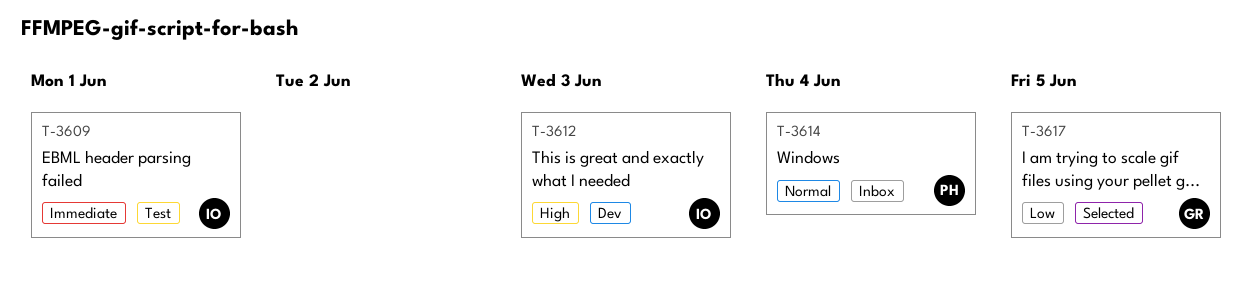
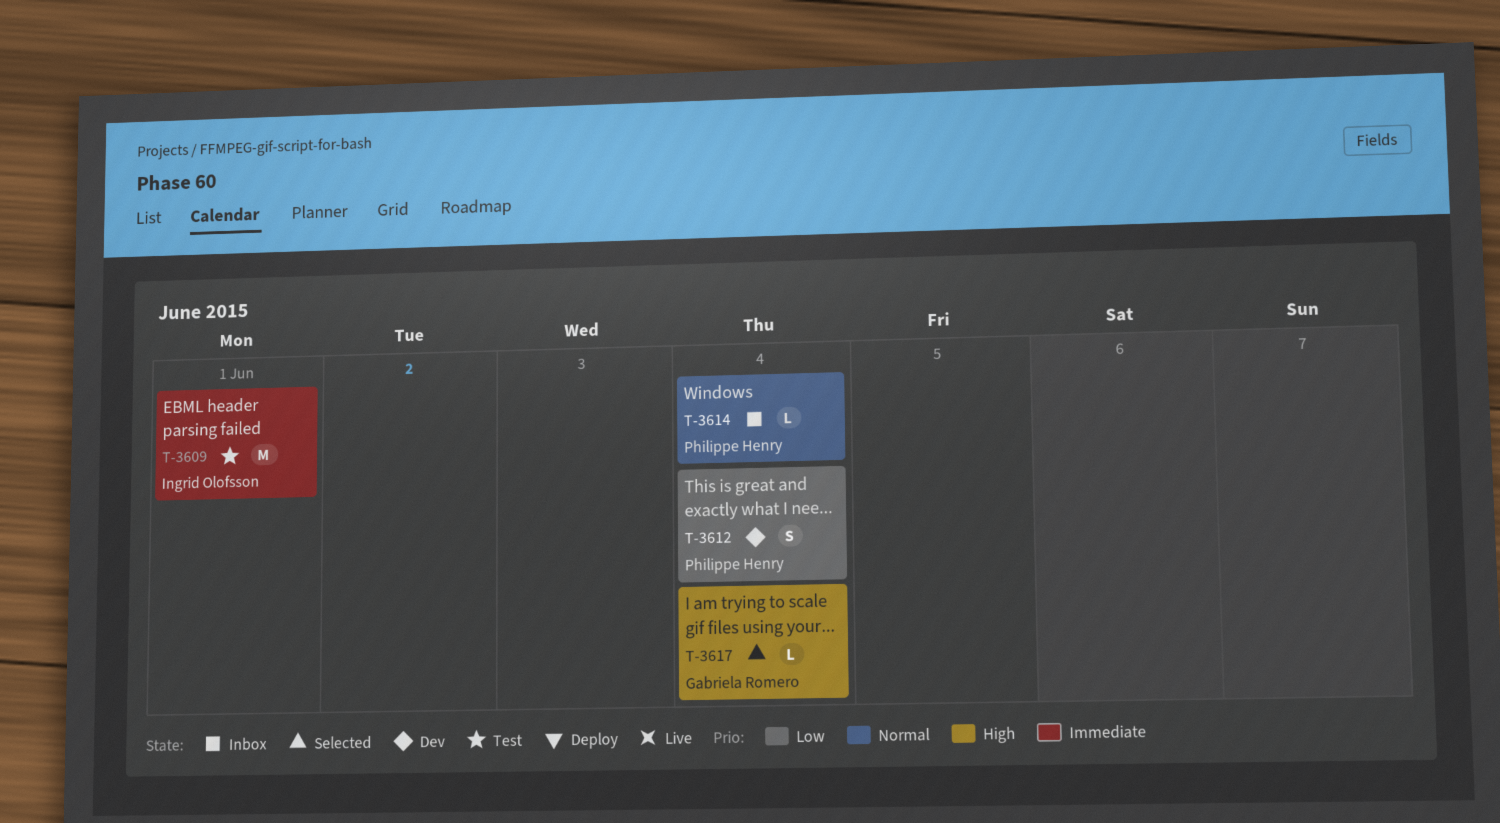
T-3612, owner: Ingrid Olofsson -> Philippe Henry
T-3612, priority: High -> Low
T-3612, due: Jun 3 -> Jun 4
T-3617, priority: Low -> High
T-3617, due: Jun 5 -> Jun 4

